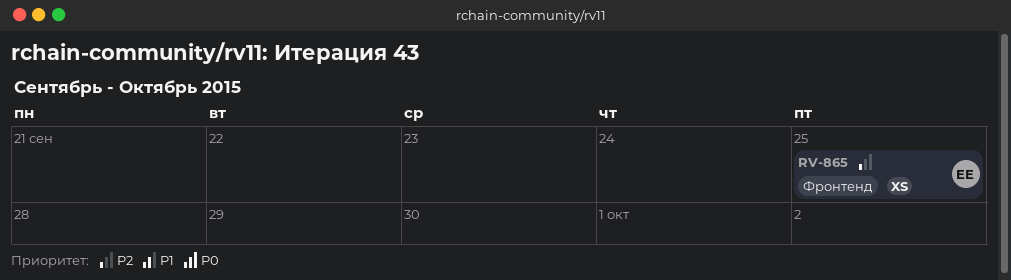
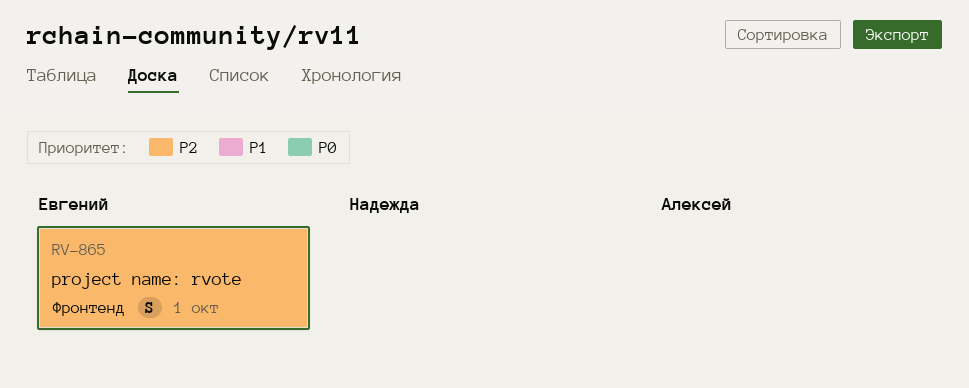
RV-865, estimate: XS -> S
RV-865, due: Sep 25 -> Oct 1

